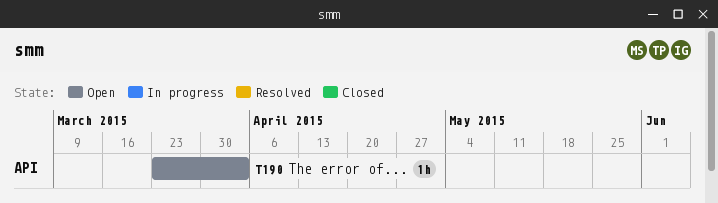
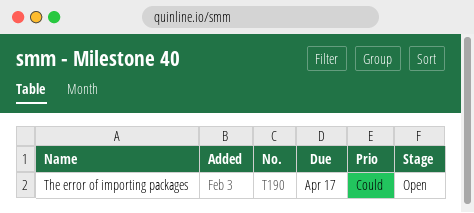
T190, due: Apr 3 -> Apr 17

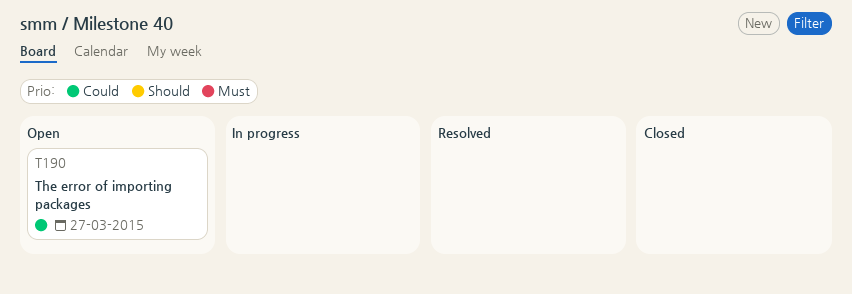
T190, due: Apr 17 -> Mar 27

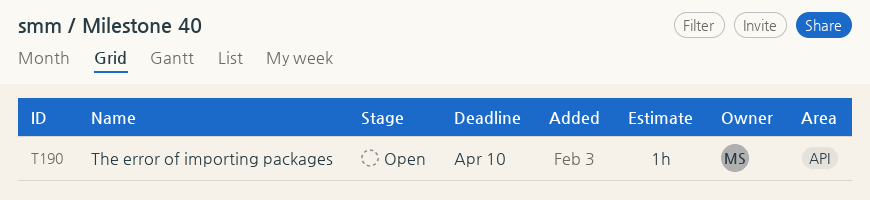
T190, due: Mar 27 -> Apr 10

